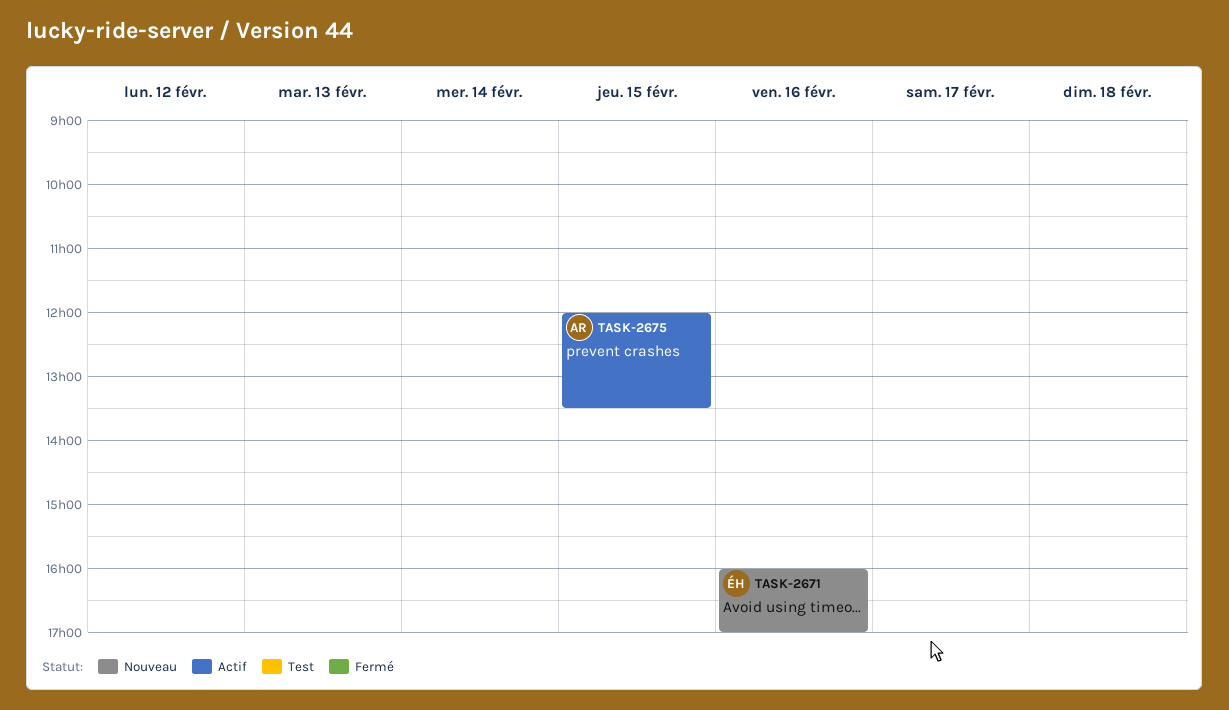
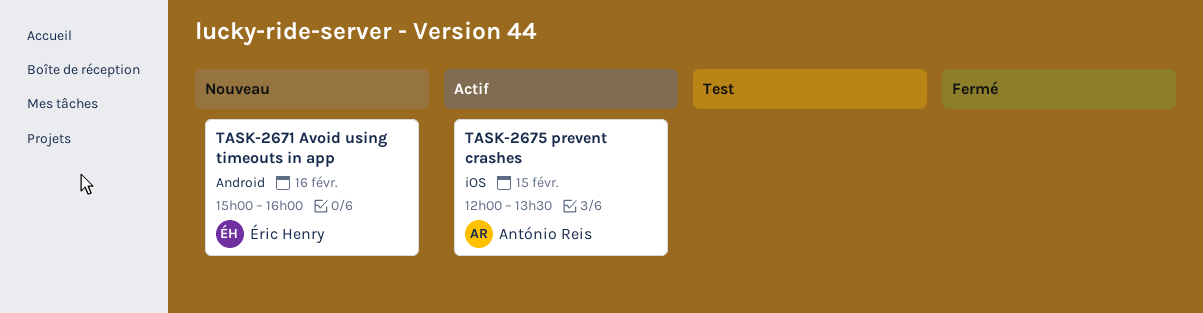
TASK-2671, begins: 16:00 -> 15:00
TASK-2671, ends: 17:00 -> 16:00

